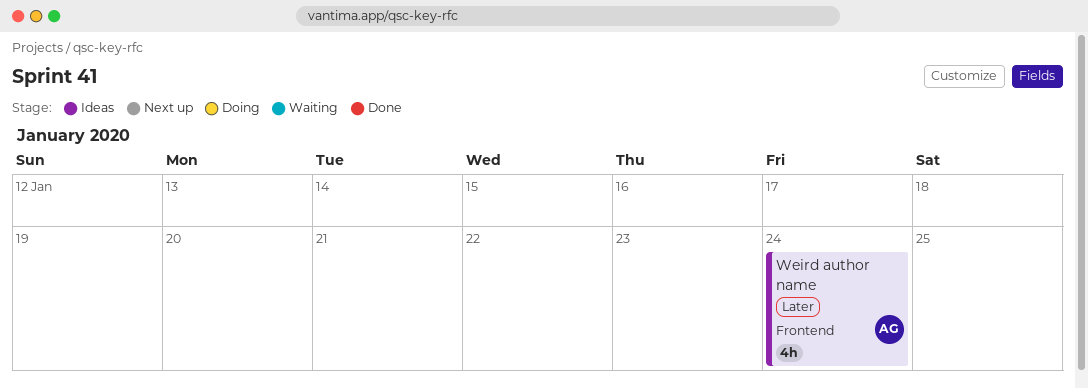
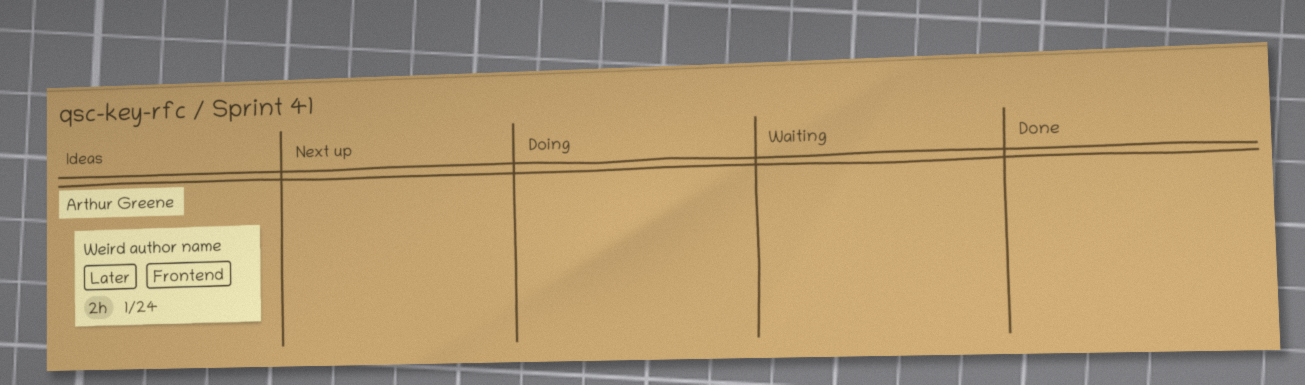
Weird author name, estimate: 4h -> 2h

